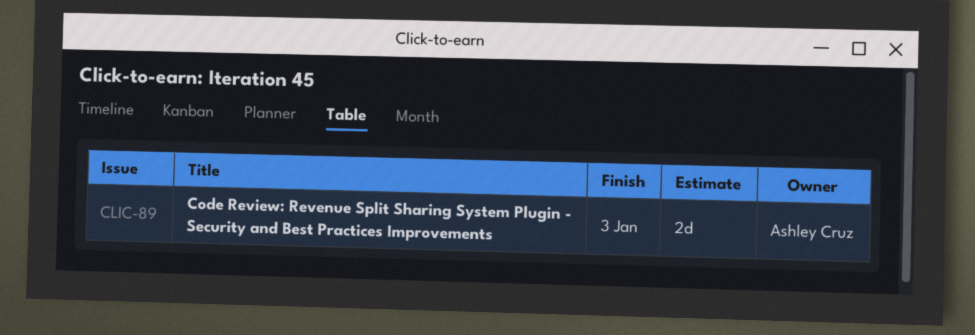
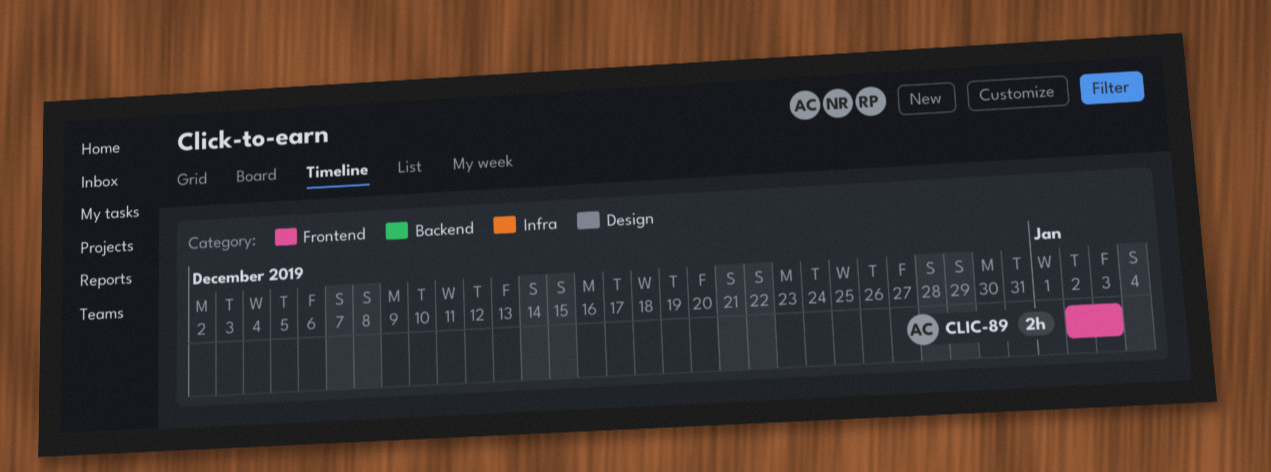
CLIC-89, estimate: 2d -> 2h

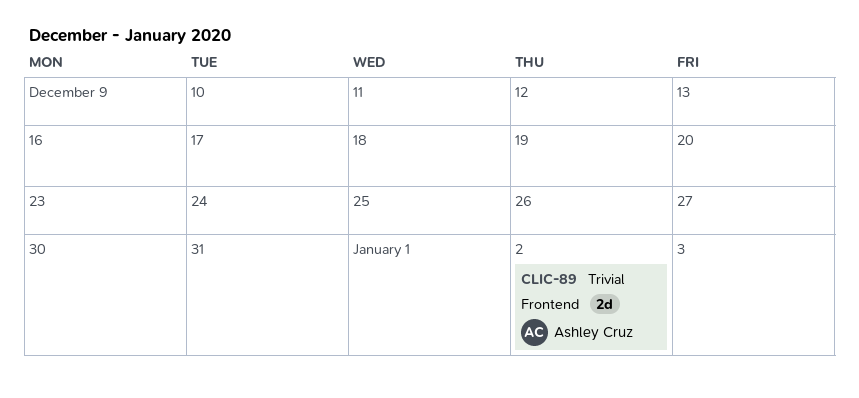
CLIC-89, estimate: 2h -> 2d
CLIC-89, due: Jan 3 -> Jan 2

